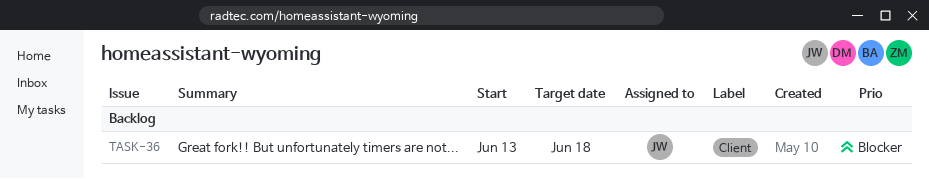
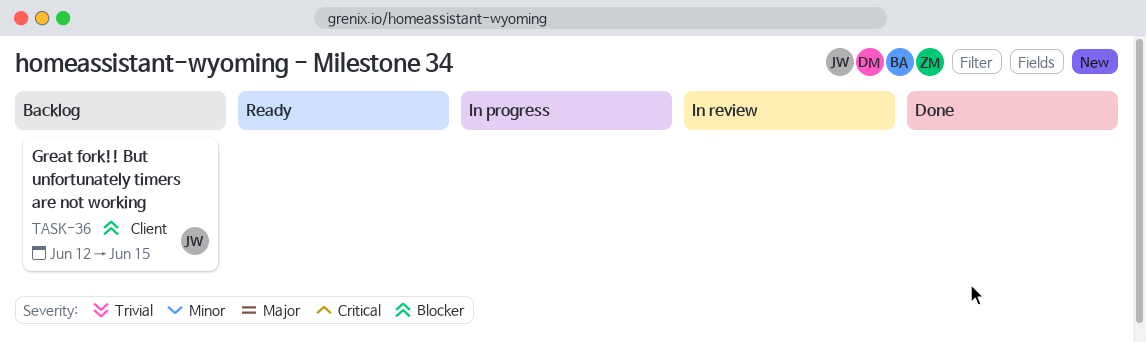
TASK-36, start: Jun 13 -> Jun 12
TASK-36, due: Jun 18 -> Jun 15

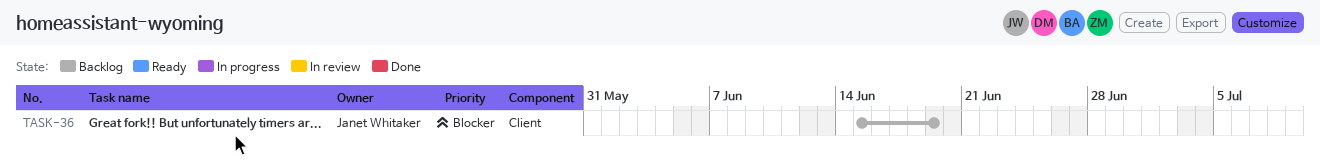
TASK-36, start: Jun 12 -> Jun 15
TASK-36, due: Jun 15 -> Jun 19

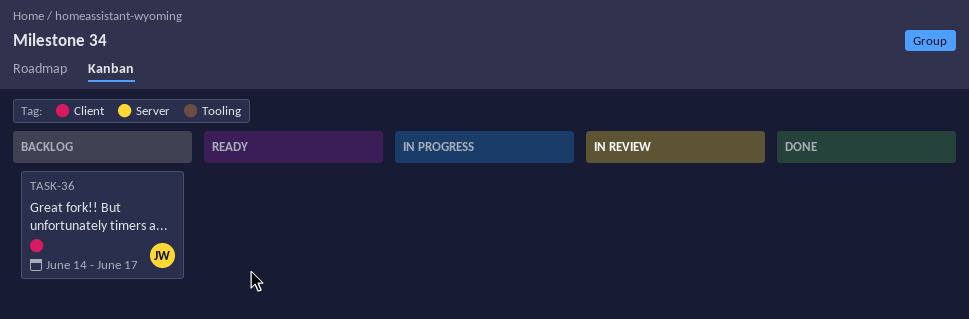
TASK-36, start: Jun 15 -> Jun 14
TASK-36, due: Jun 19 -> Jun 17

